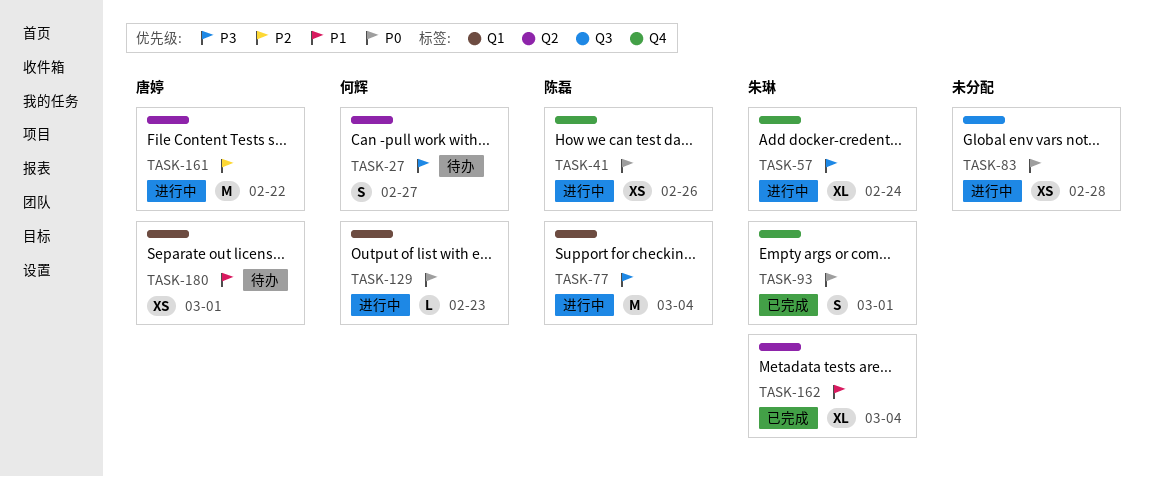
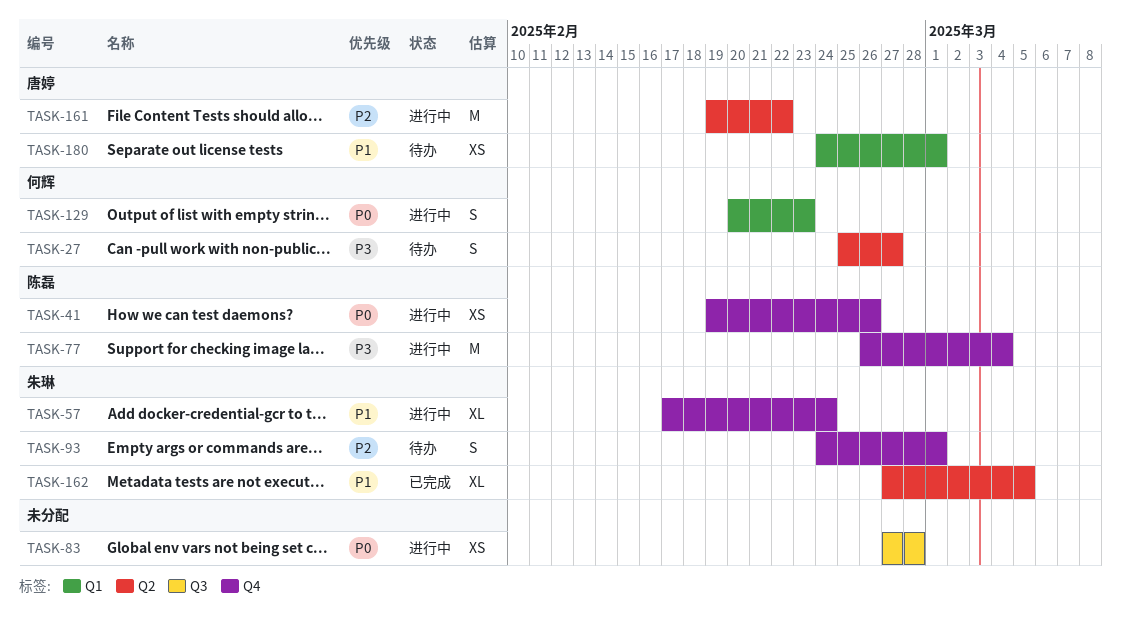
TASK-57, priority: P3 -> P1
TASK-77, label: Q1 -> Q4
TASK-93, status: 已完成 -> 待办
TASK-93, priority: P0 -> P2
TASK-129, estimate: L -> S
TASK-162, due: Mar 4 -> Mar 5

